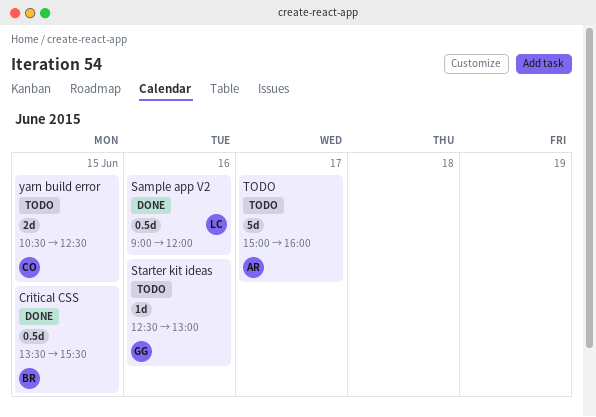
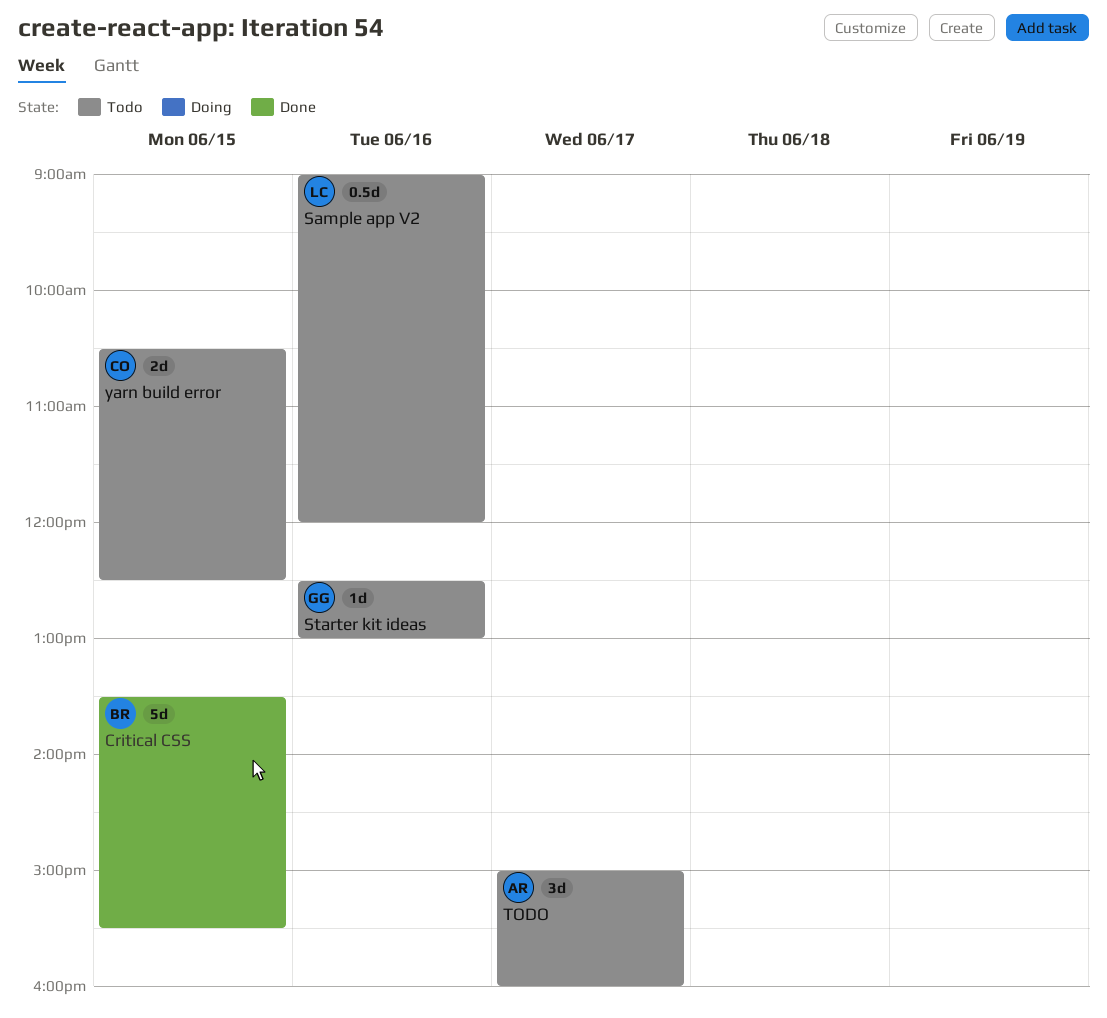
Critical CSS, estimate: 0.5d -> 5d
Sample app V2, status: Done -> Todo
TODO, estimate: 5d -> 3d

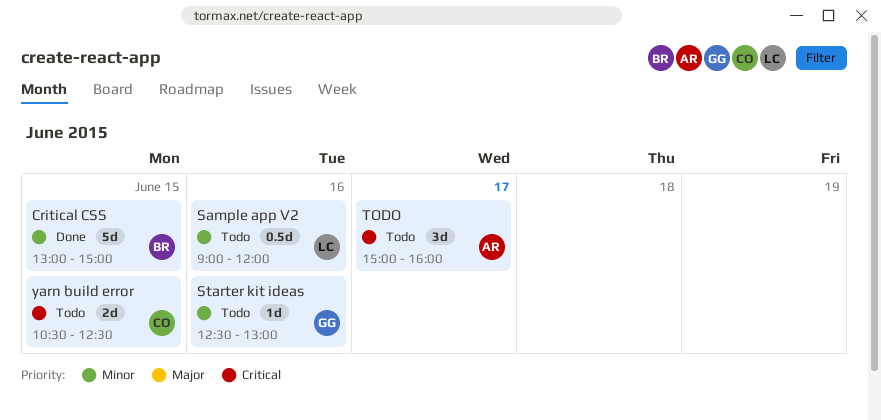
Critical CSS, begins: 13:30 -> 13:00
Critical CSS, ends: 15:30 -> 15:00

